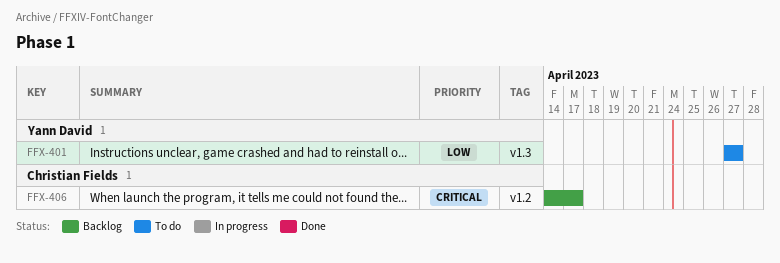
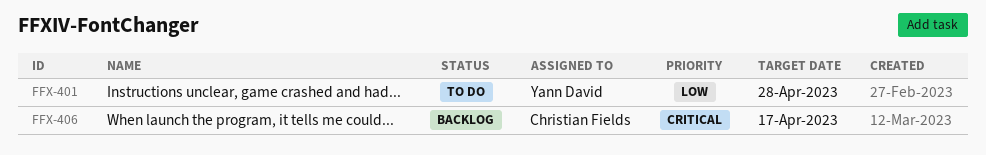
FFX-401, due: Apr 27 -> Apr 28

